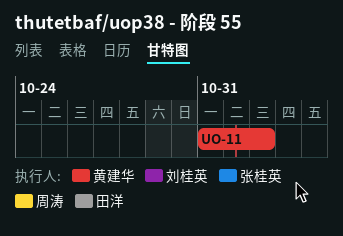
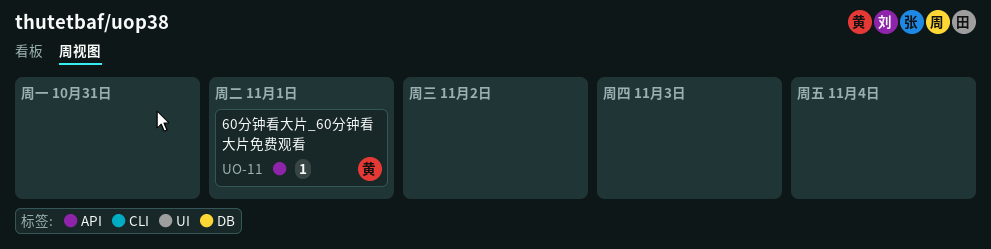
UO-11, due: Nov 2 -> Nov 1

